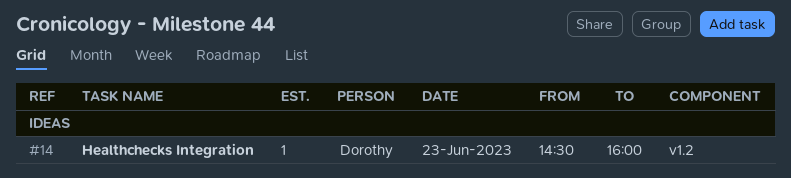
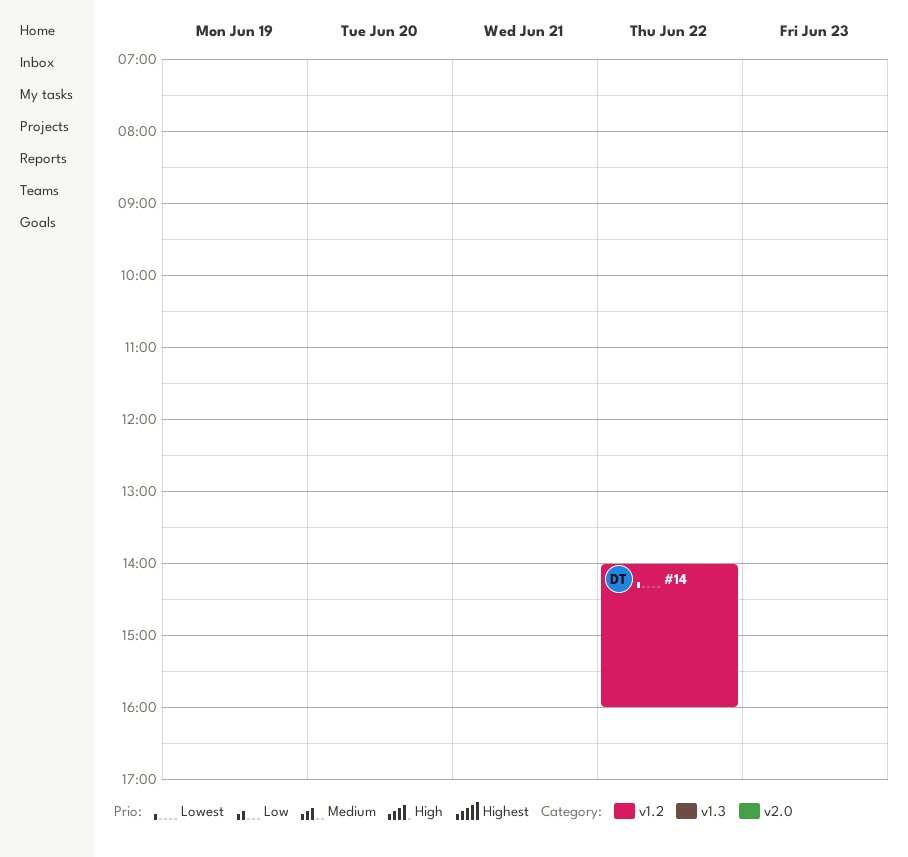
#14, day: Jun 23 -> Jun 22
#14, begins: 14:30 -> 14:00

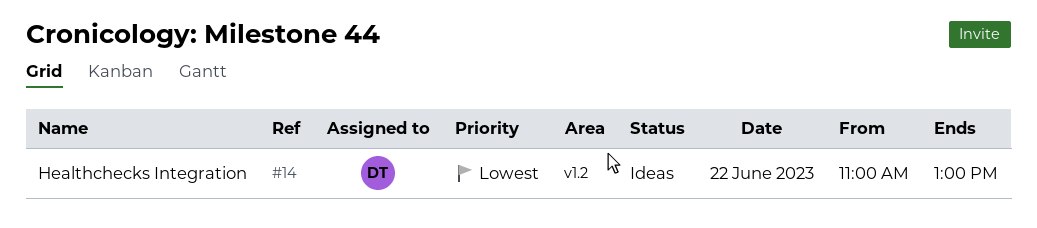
#14, begins: 14:00 -> 11:00
#14, ends: 16:00 -> 13:00

